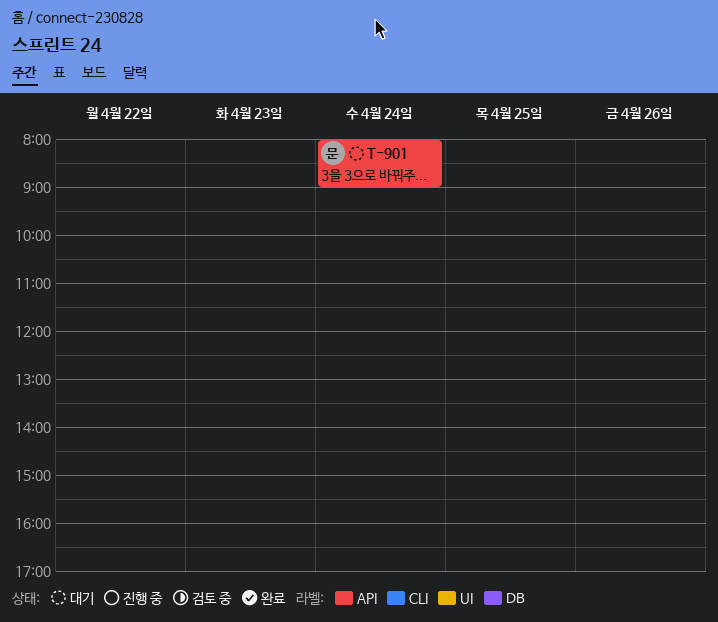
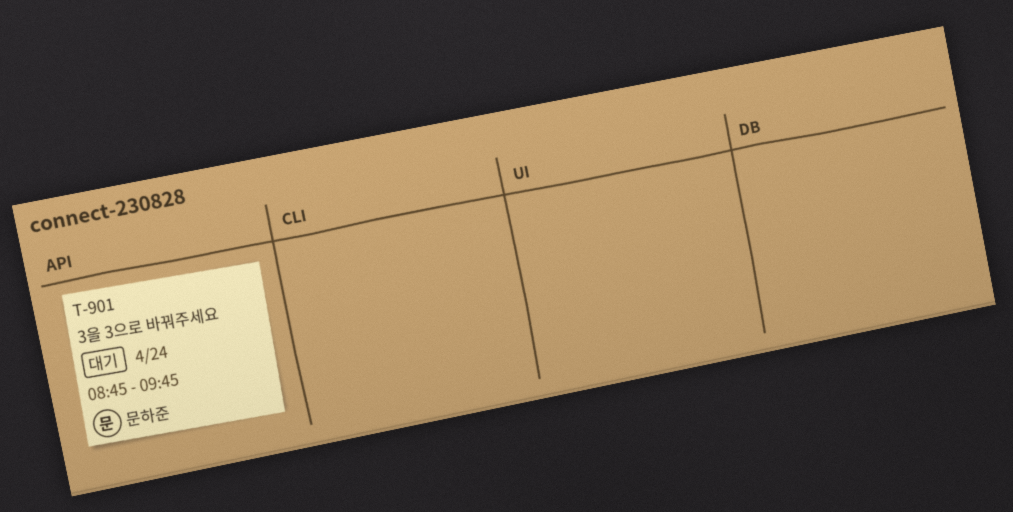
T-901, begins: 08:00 -> 08:45
T-901, ends: 09:00 -> 09:45

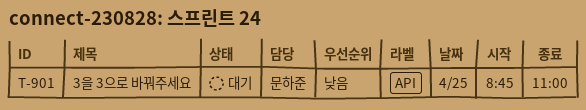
T-901, day: Apr 24 -> Apr 25
T-901, ends: 09:45 -> 11:00

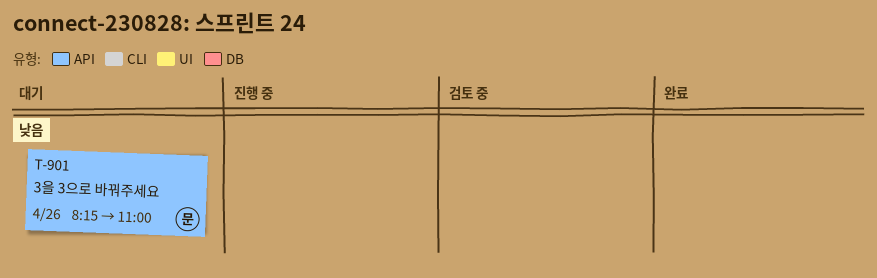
T-901, day: Apr 25 -> Apr 26
T-901, begins: 08:45 -> 08:15

